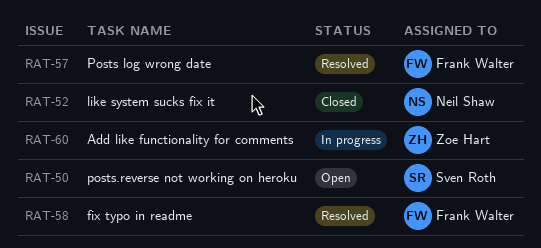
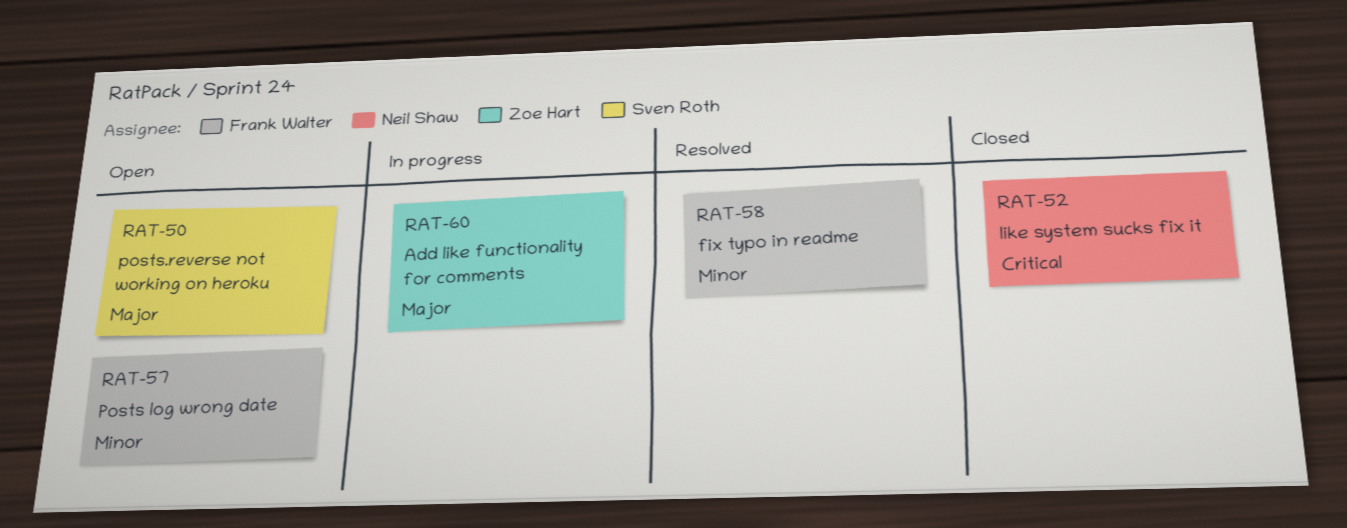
RAT-57, status: Resolved -> Open

